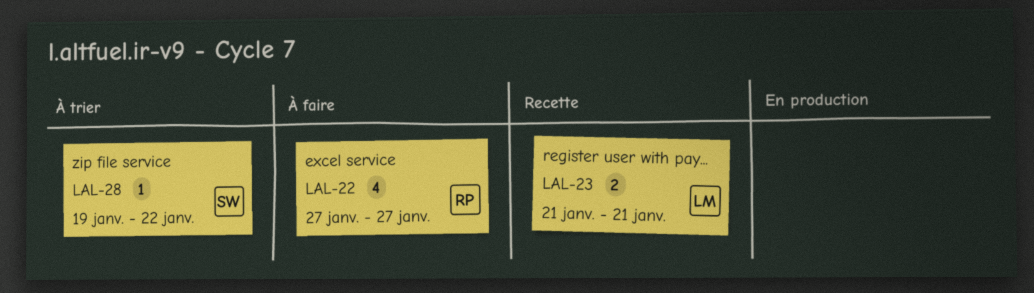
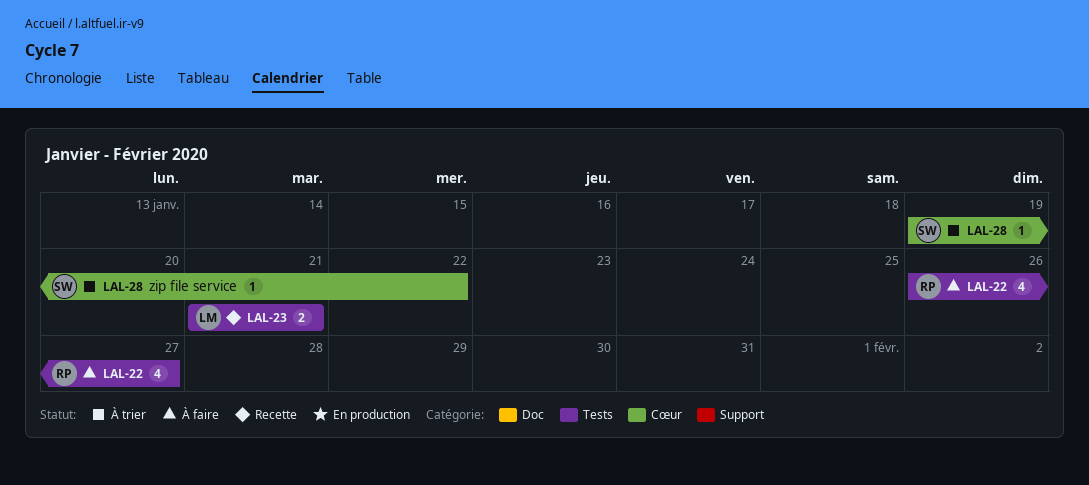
LAL-22, start: Jan 27 -> Jan 26

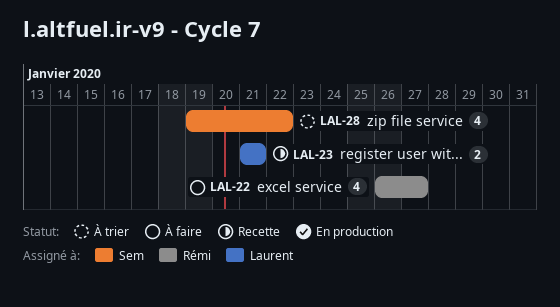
LAL-28, estimate: 1 -> 4

